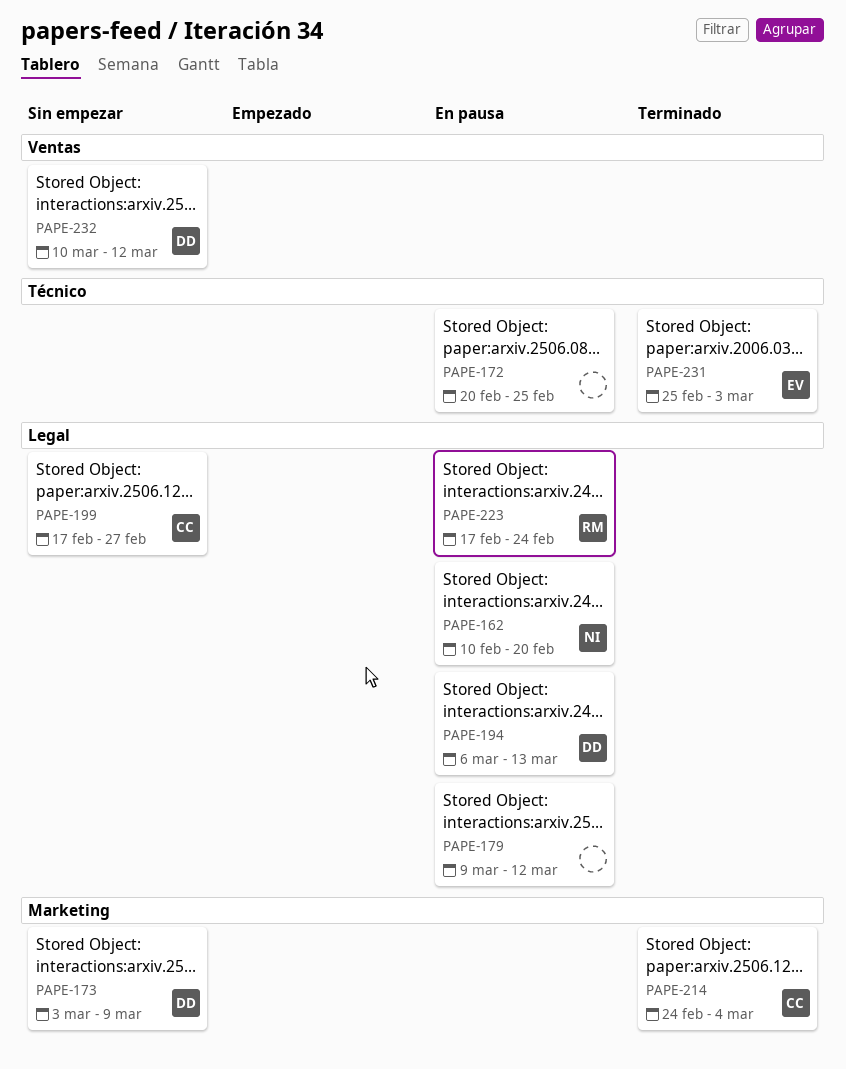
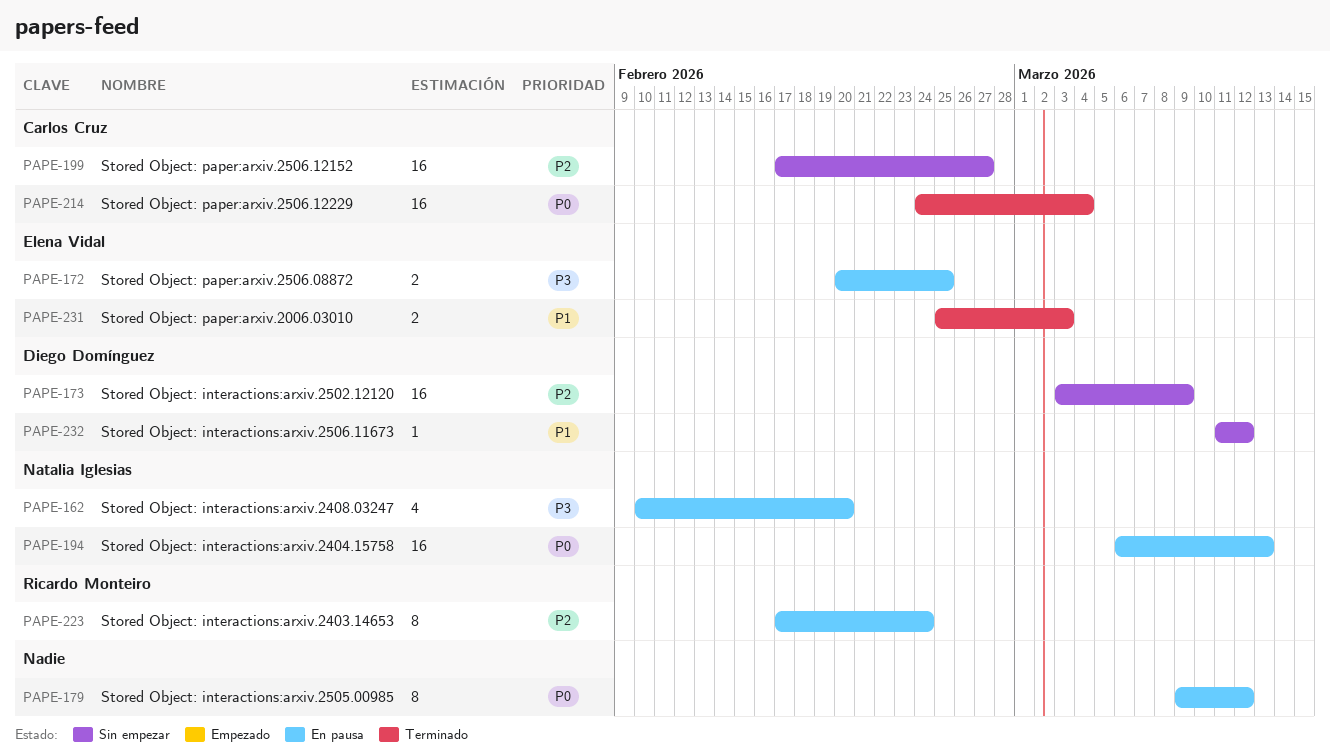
PAPE-172, owner: none -> Elena Vidal
PAPE-194, owner: Diego Domínguez -> Natalia Iglesias
PAPE-232, start: Mar 10 -> Mar 11

